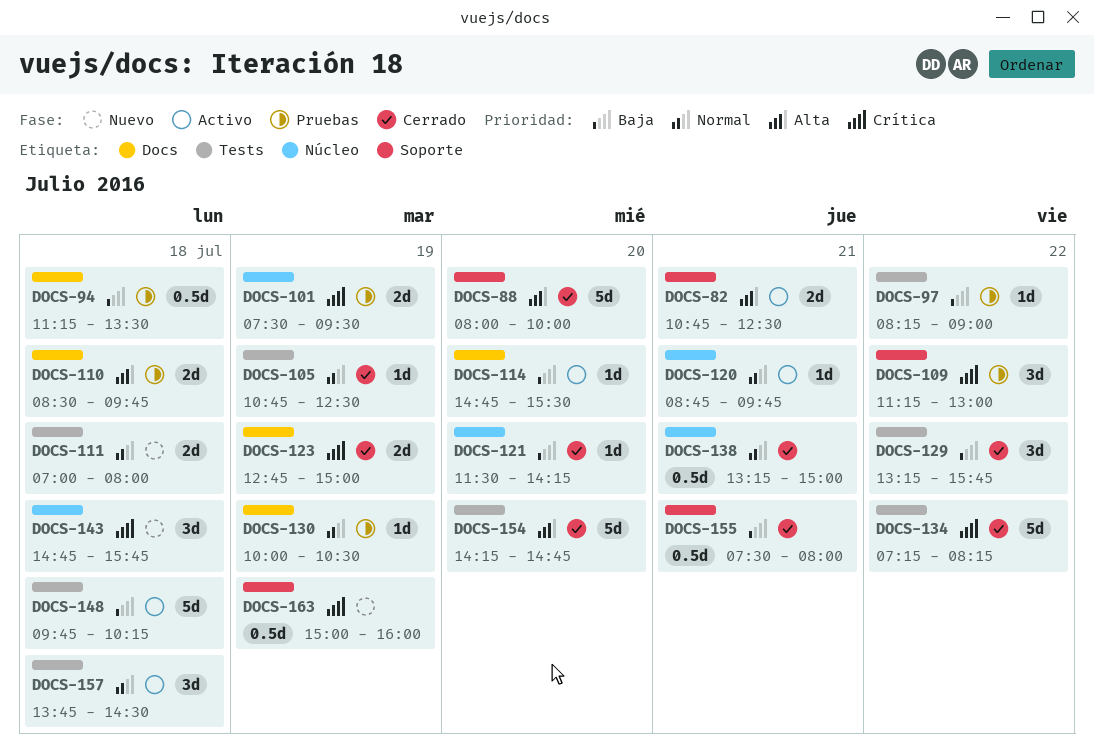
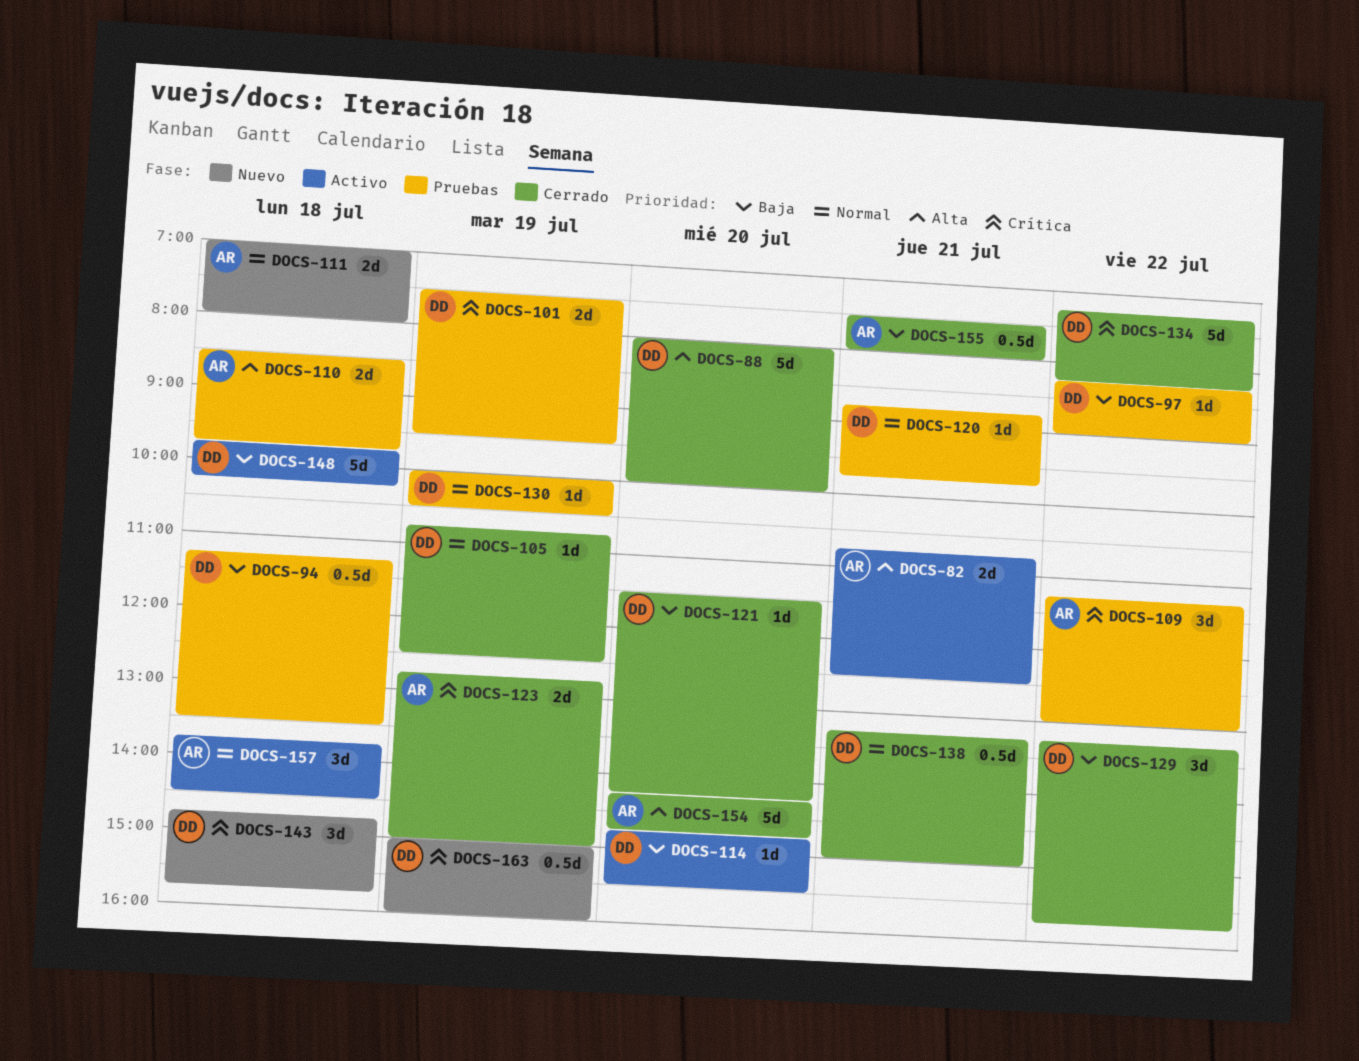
DOCS-120, status: Activo -> Pruebas

